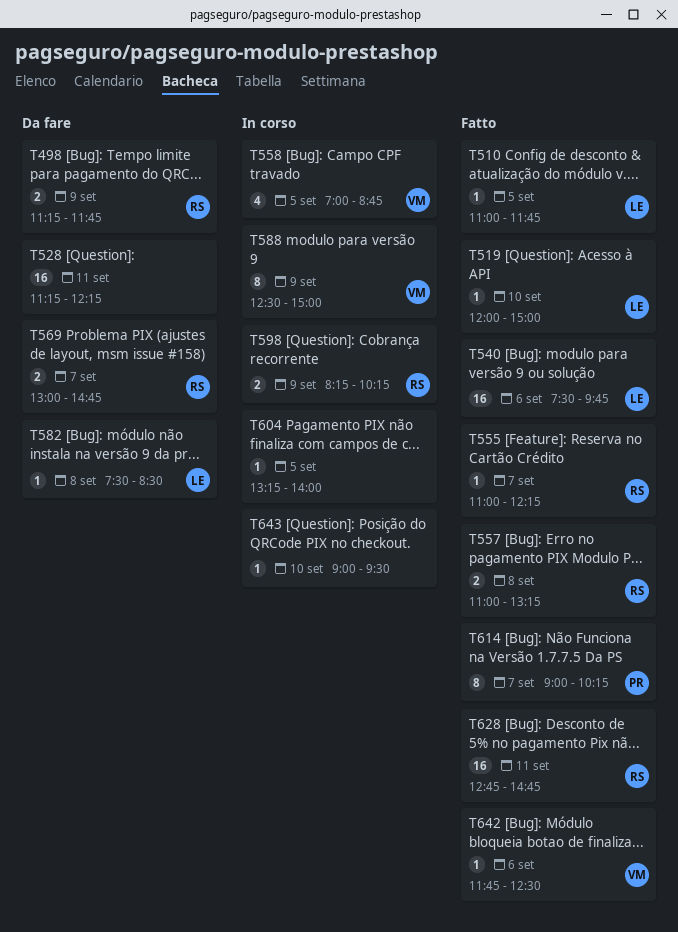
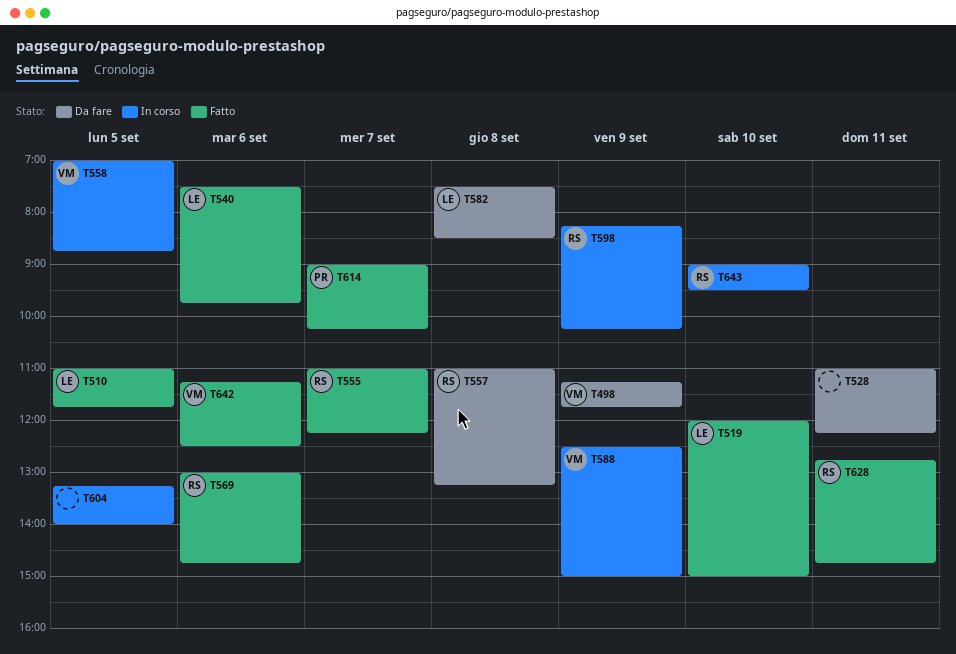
T498, owner: RS -> VM
T528, begins: 11:15 -> 11:00
T557, status: Fatto -> Da fare
T569, status: Da fare -> Fatto
T569, day: Sep 7 -> Sep 6
T642, begins: 11:45 -> 11:15
T643, owner: none -> RS

